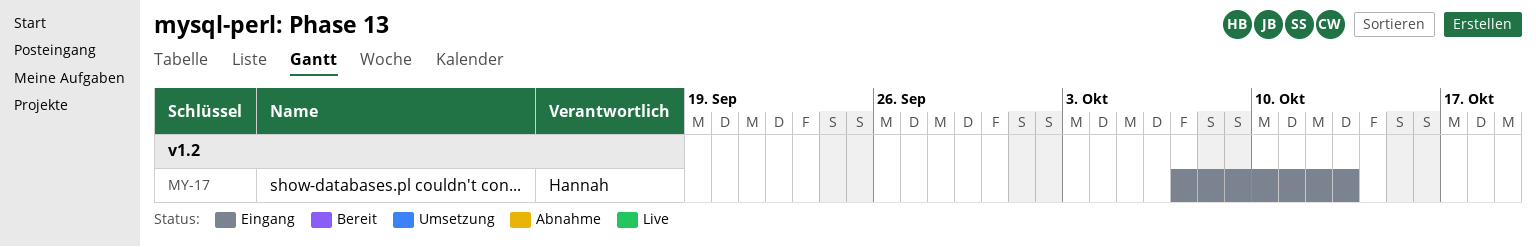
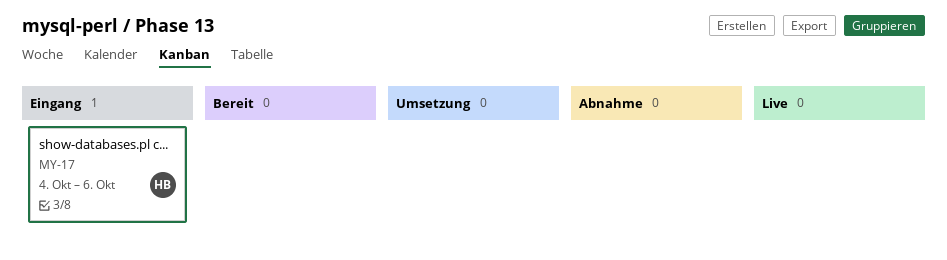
MY-17, start: Oct 7 -> Oct 4
MY-17, due: Oct 13 -> Oct 6

